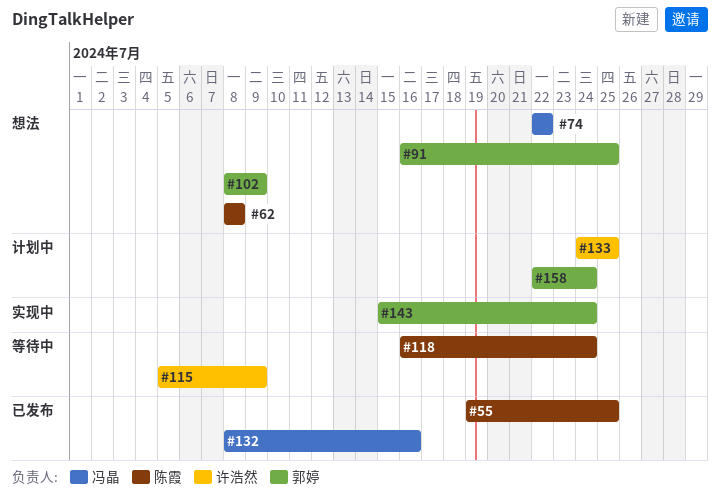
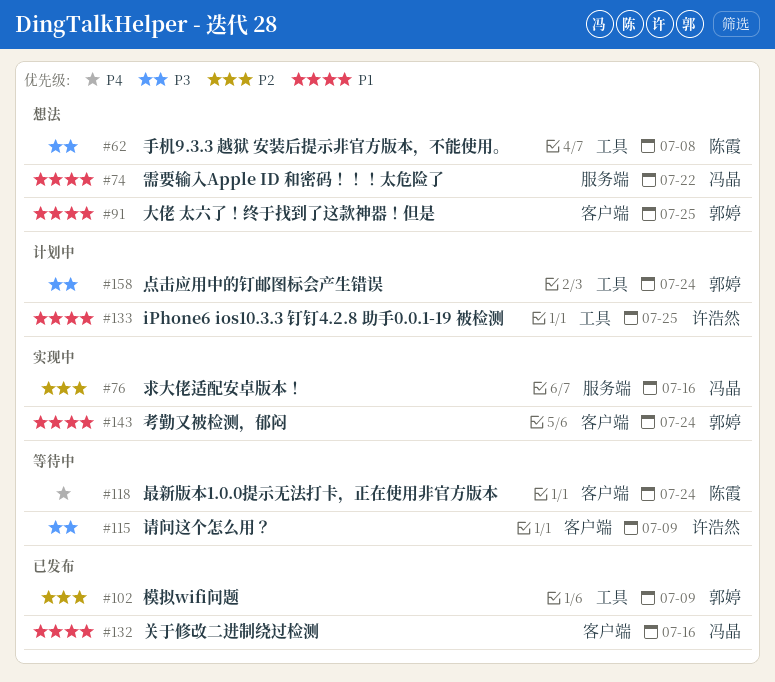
#55: present -> none
#76: none -> present
#102, status: 想法 -> 已发布

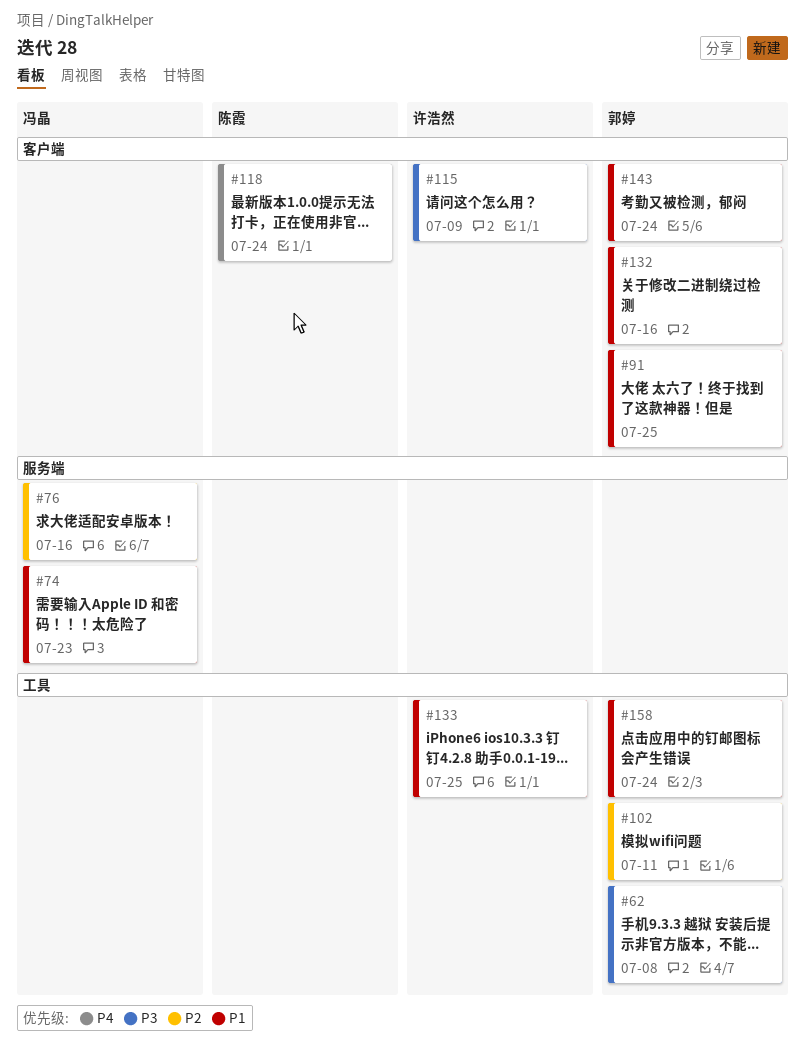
#62, owner: 陈霞 -> 郭婷
#74, due: Jul 22 -> Jul 23
#102, due: Jul 9 -> Jul 11
#132, owner: 冯晶 -> 郭婷
#158, priority: P3 -> P1

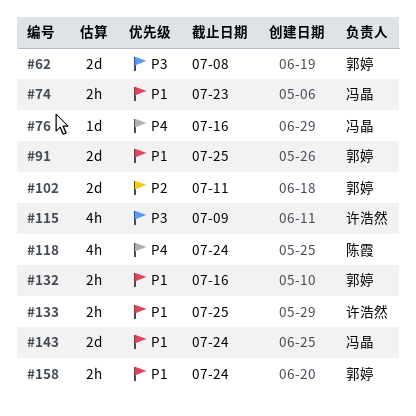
#76, priority: P2 -> P4
#143, owner: 郭婷 -> 冯晶

